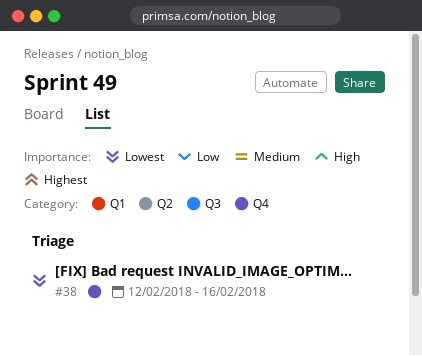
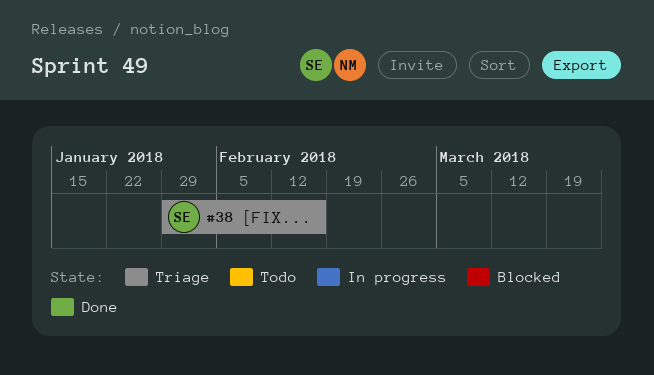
#38, start: Feb 12 -> Jan 29

